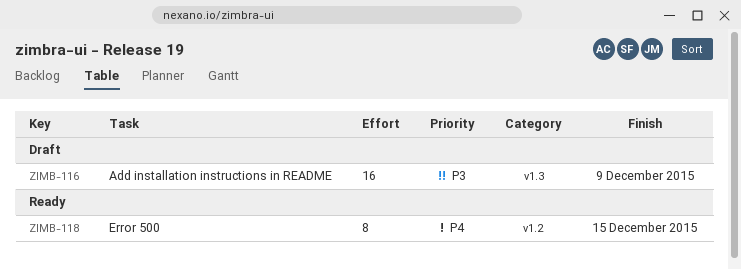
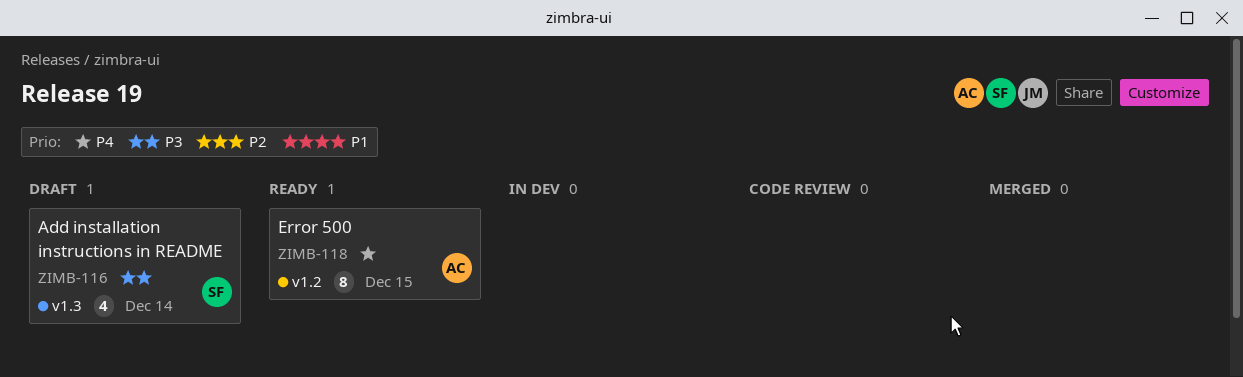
ZIMB-116, estimate: 16 -> 4
ZIMB-116, due: Dec 9 -> Dec 14

